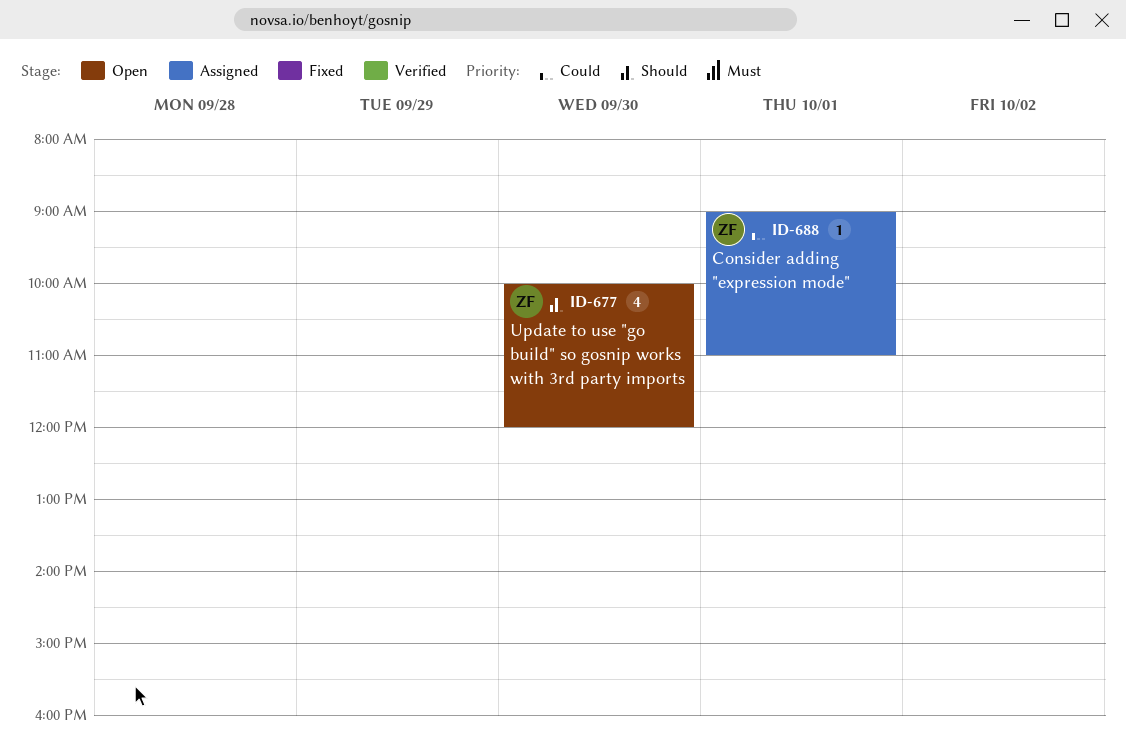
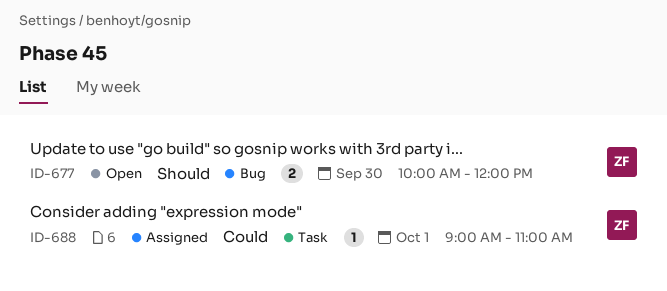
ID-677, estimate: 4 -> 2

